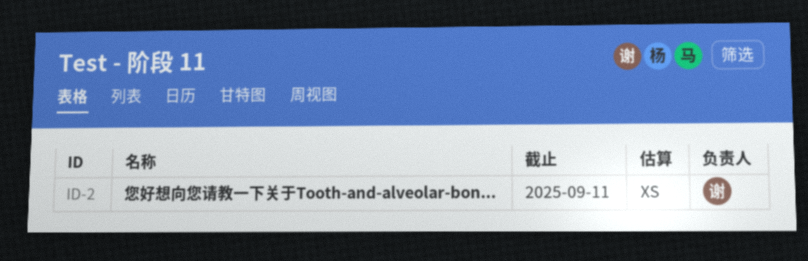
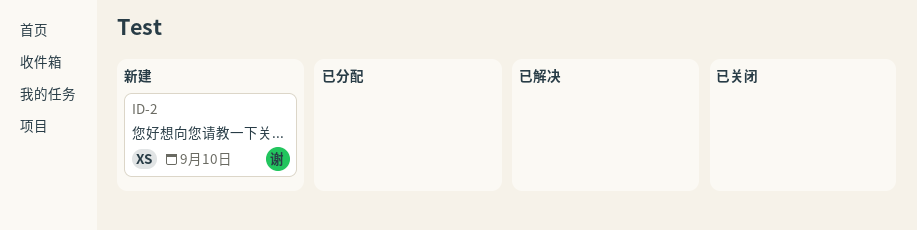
ID-2, due: Sep 11 -> Sep 10

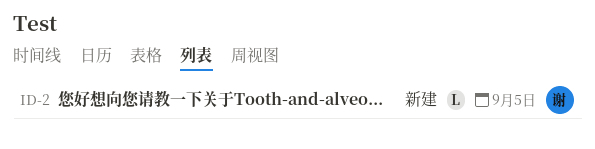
ID-2, estimate: XS -> L
ID-2, due: Sep 10 -> Sep 5

